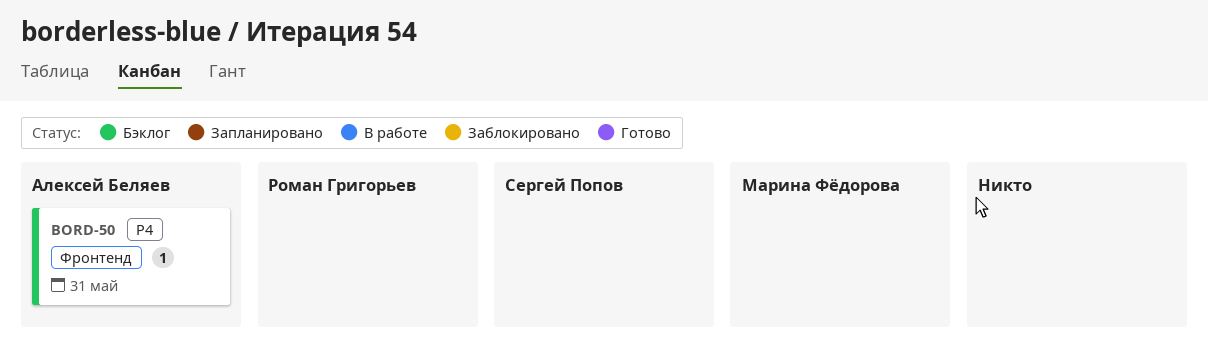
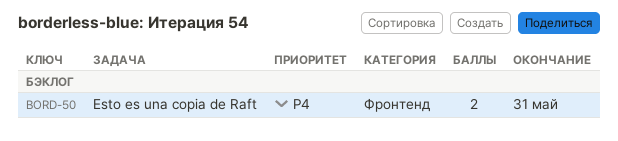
BORD-50, estimate: 1 -> 2

